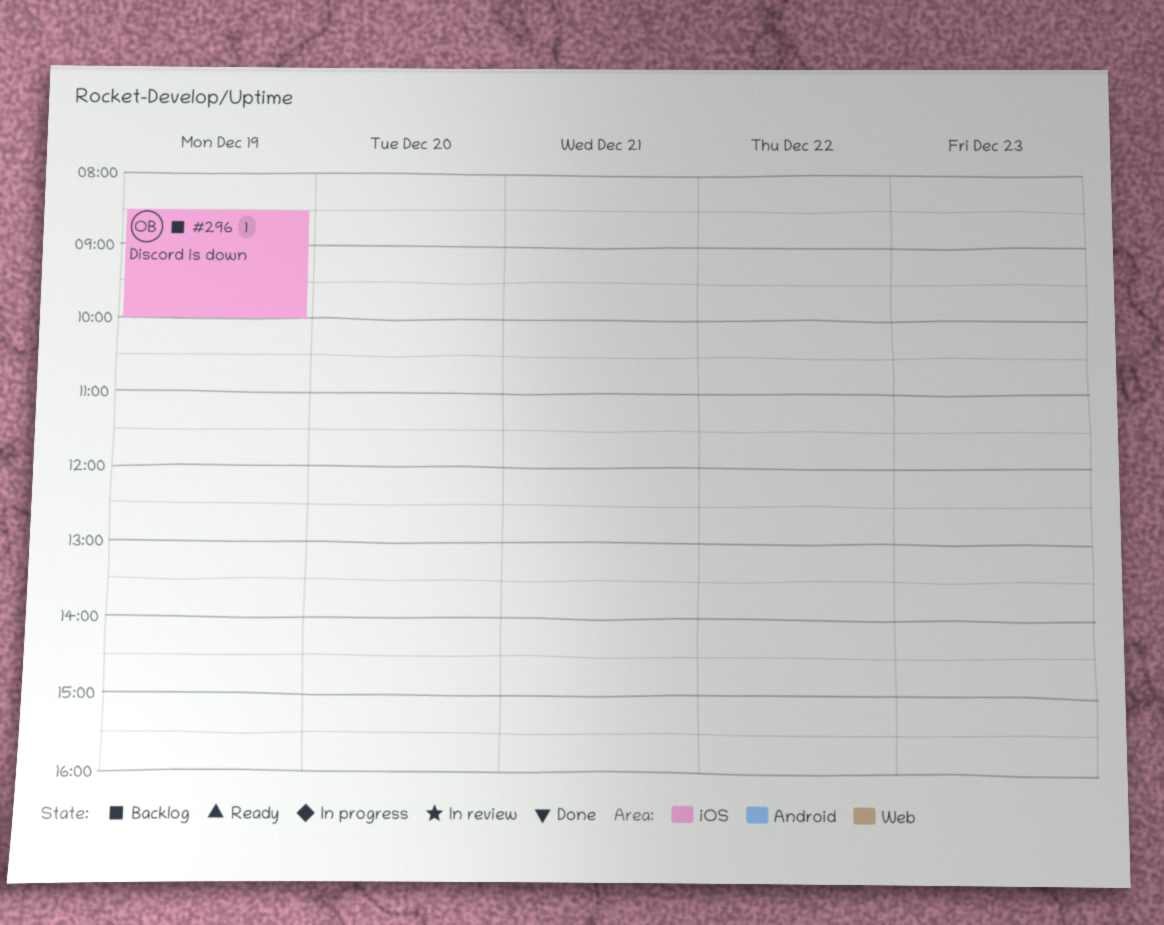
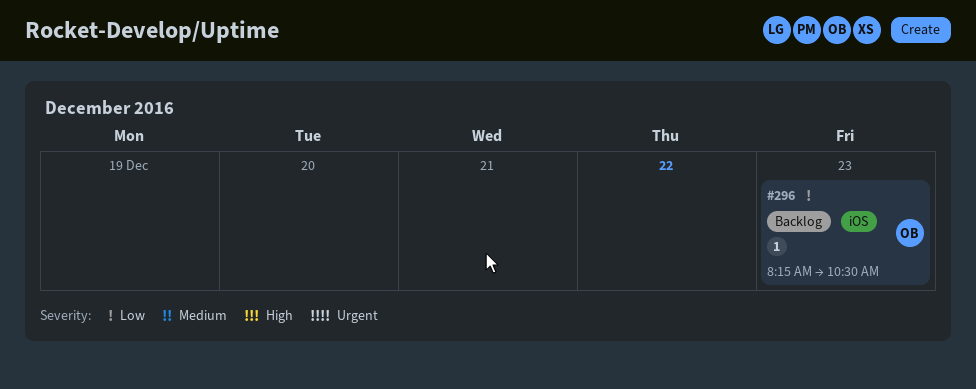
#296, day: Dec 19 -> Dec 23
#296, begins: 08:30 -> 08:15
#296, ends: 10:00 -> 10:30

